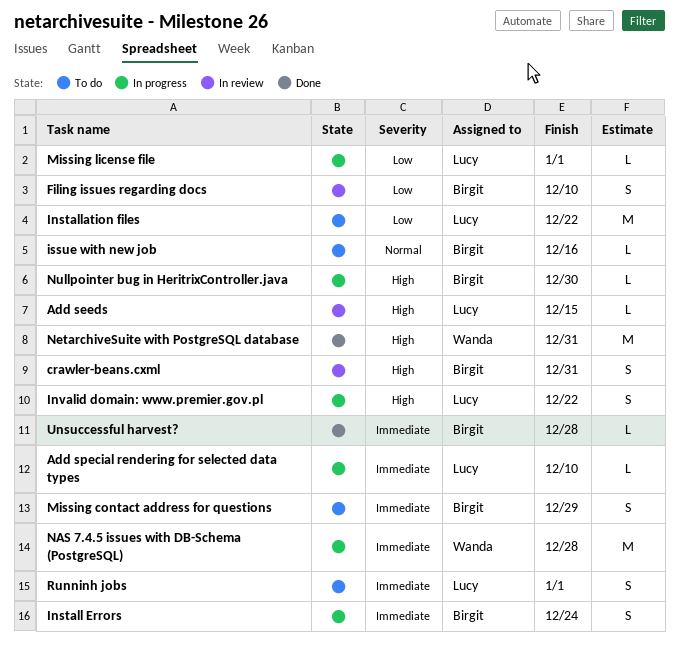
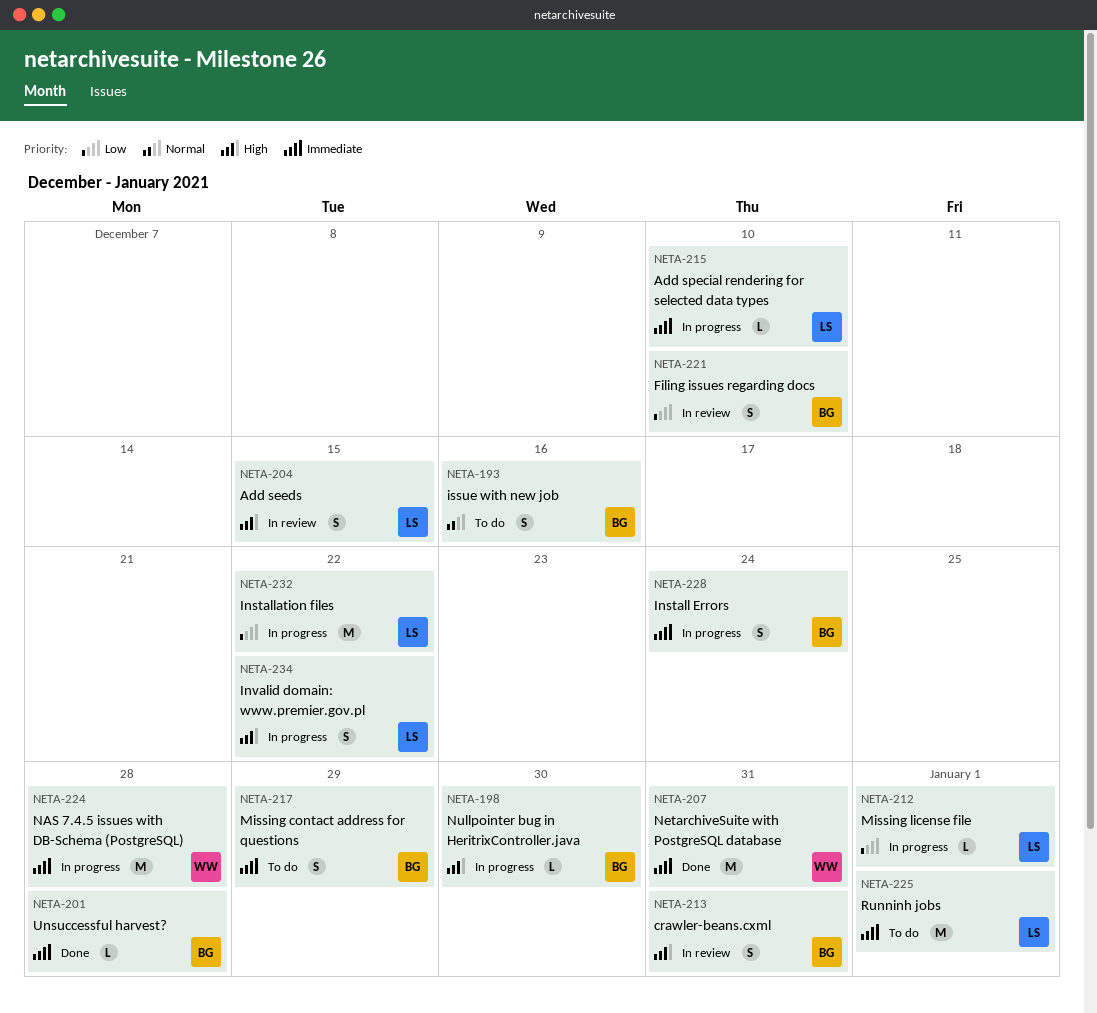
Add seeds, estimate: L -> S
Installation files, status: To do -> In progress
issue with new job, estimate: L -> S
NetarchiveSuite with PostgreSQL database, priority: High -> Immediate
Runninh jobs, estimate: S -> M

